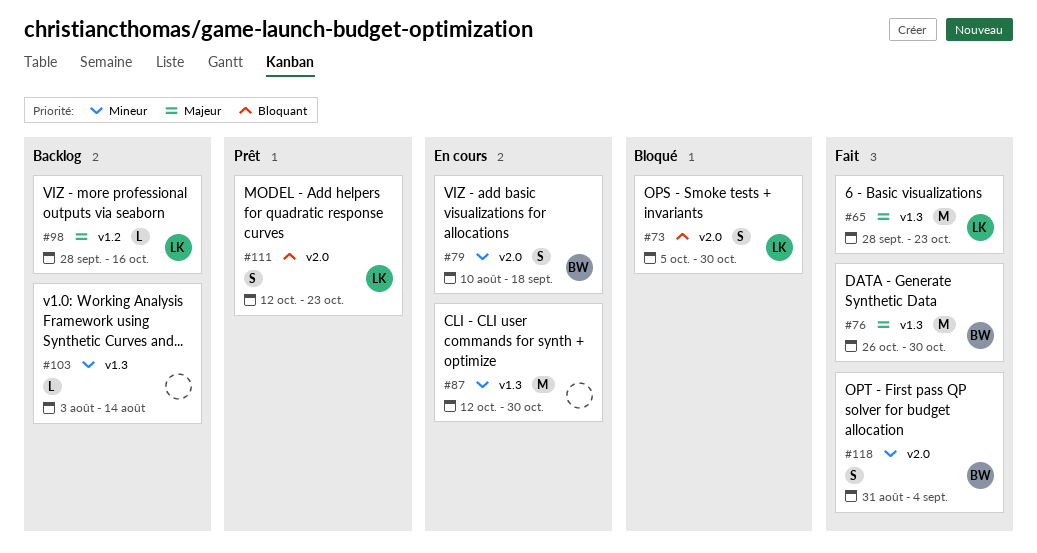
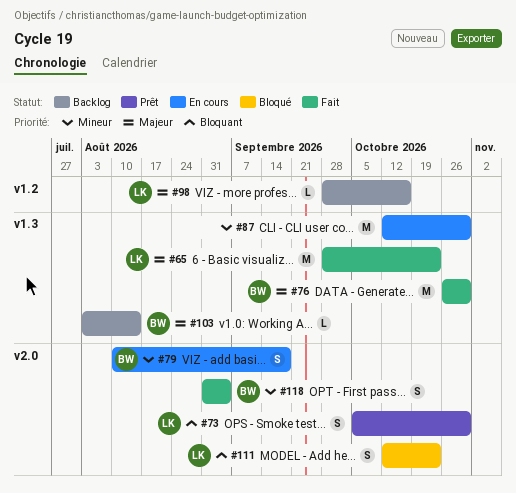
#73, status: Bloqué -> Prêt
#103, owner: none -> BW
#103, priority: Mineur -> Majeur
#111, status: Prêt -> Bloqué

